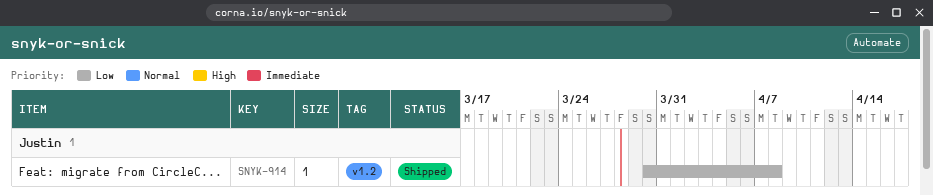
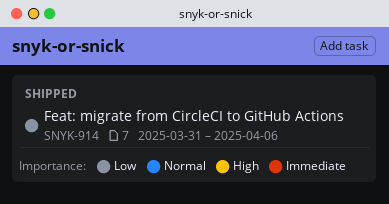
SNYK-914, start: Mar 30 -> Mar 31
SNYK-914, due: Apr 8 -> Apr 6

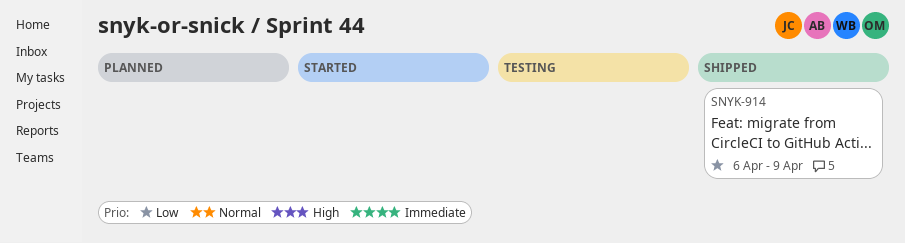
SNYK-914, start: Mar 31 -> Apr 6
SNYK-914, due: Apr 6 -> Apr 9

